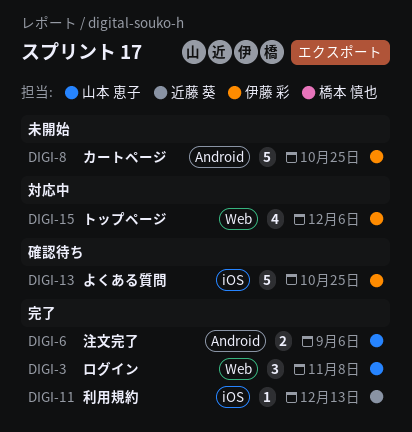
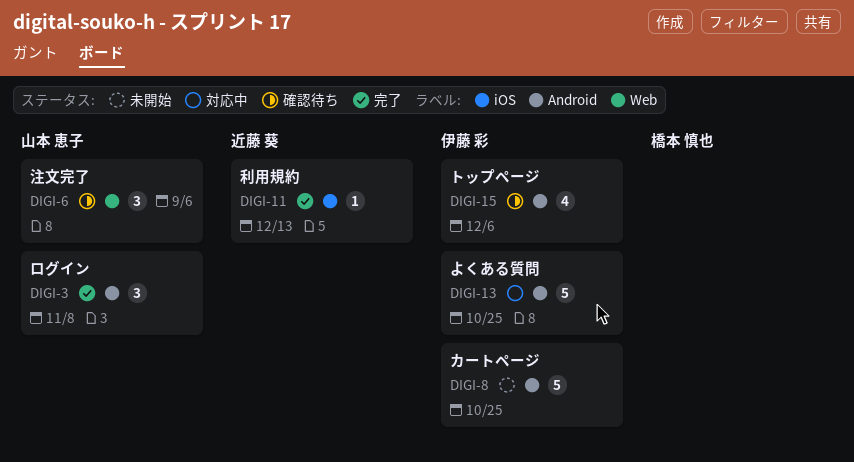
DIGI-3, label: Web -> Android
DIGI-6, status: 完了 -> 確認待ち
DIGI-6, label: Android -> Web
DIGI-6, estimate: 2 -> 3
DIGI-13, status: 確認待ち -> 対応中
DIGI-13, label: iOS -> Android
DIGI-15, status: 対応中 -> 確認待ち
DIGI-15, label: Web -> Android

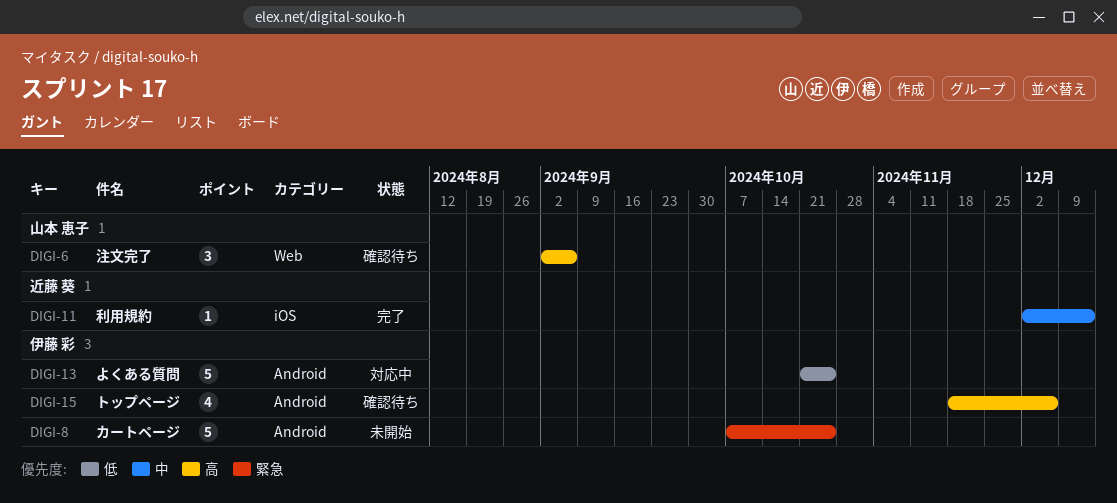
DIGI-3: present -> none

